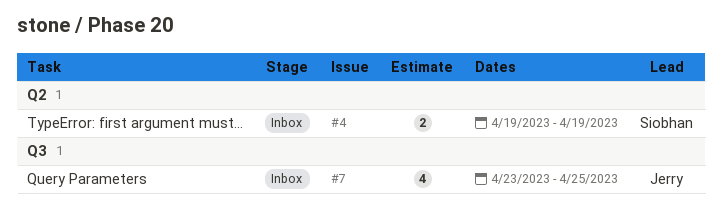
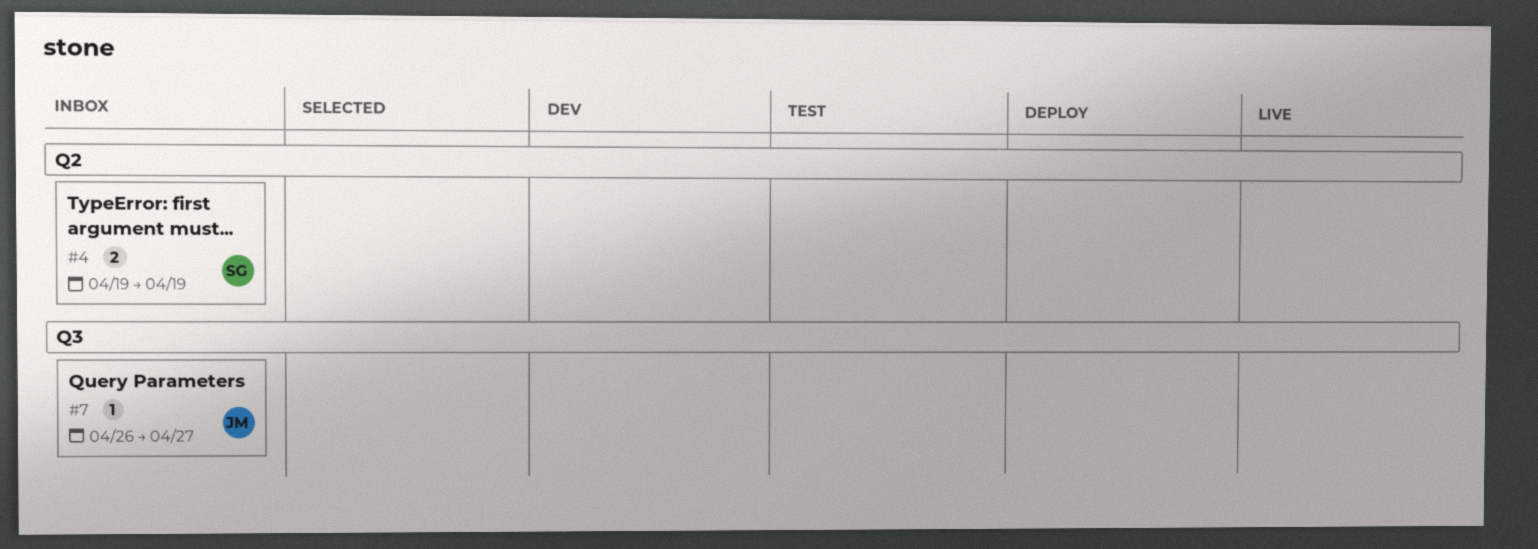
#7, estimate: 4 -> 1
#7, start: Apr 23 -> Apr 26
#7, due: Apr 25 -> Apr 27

